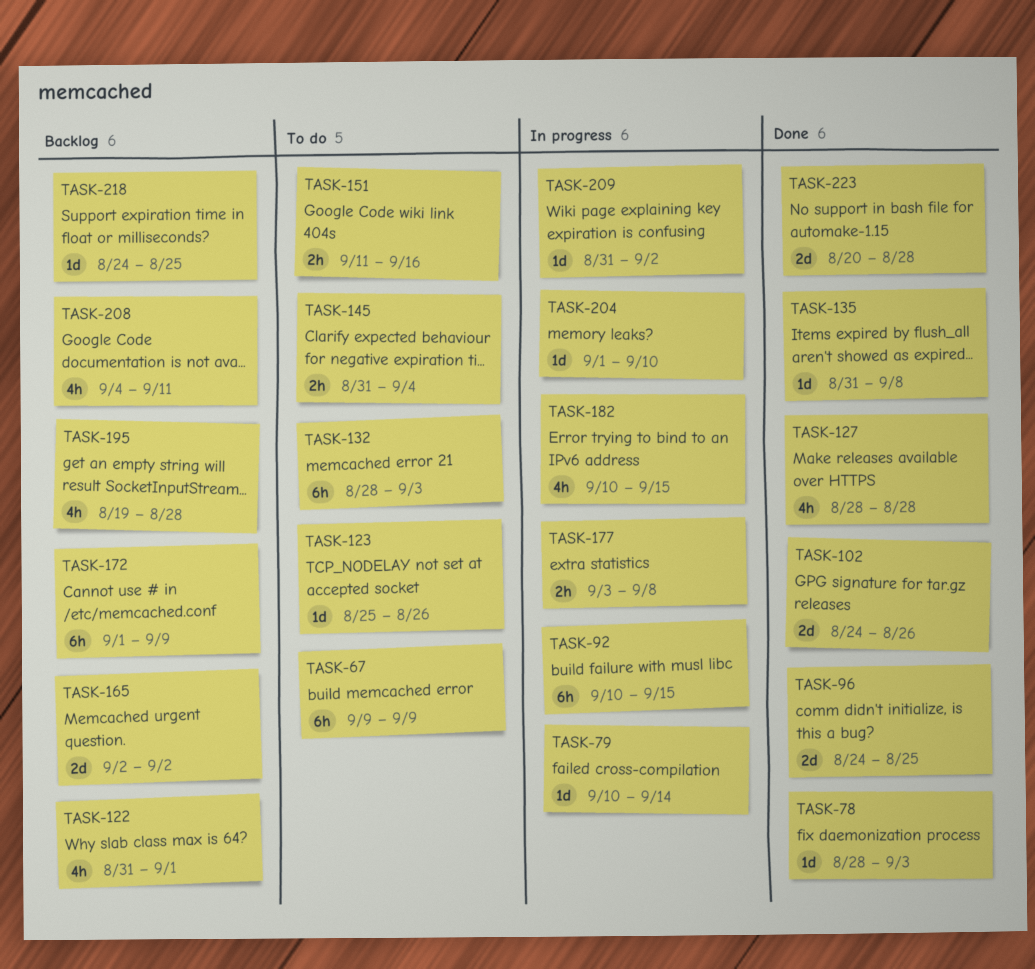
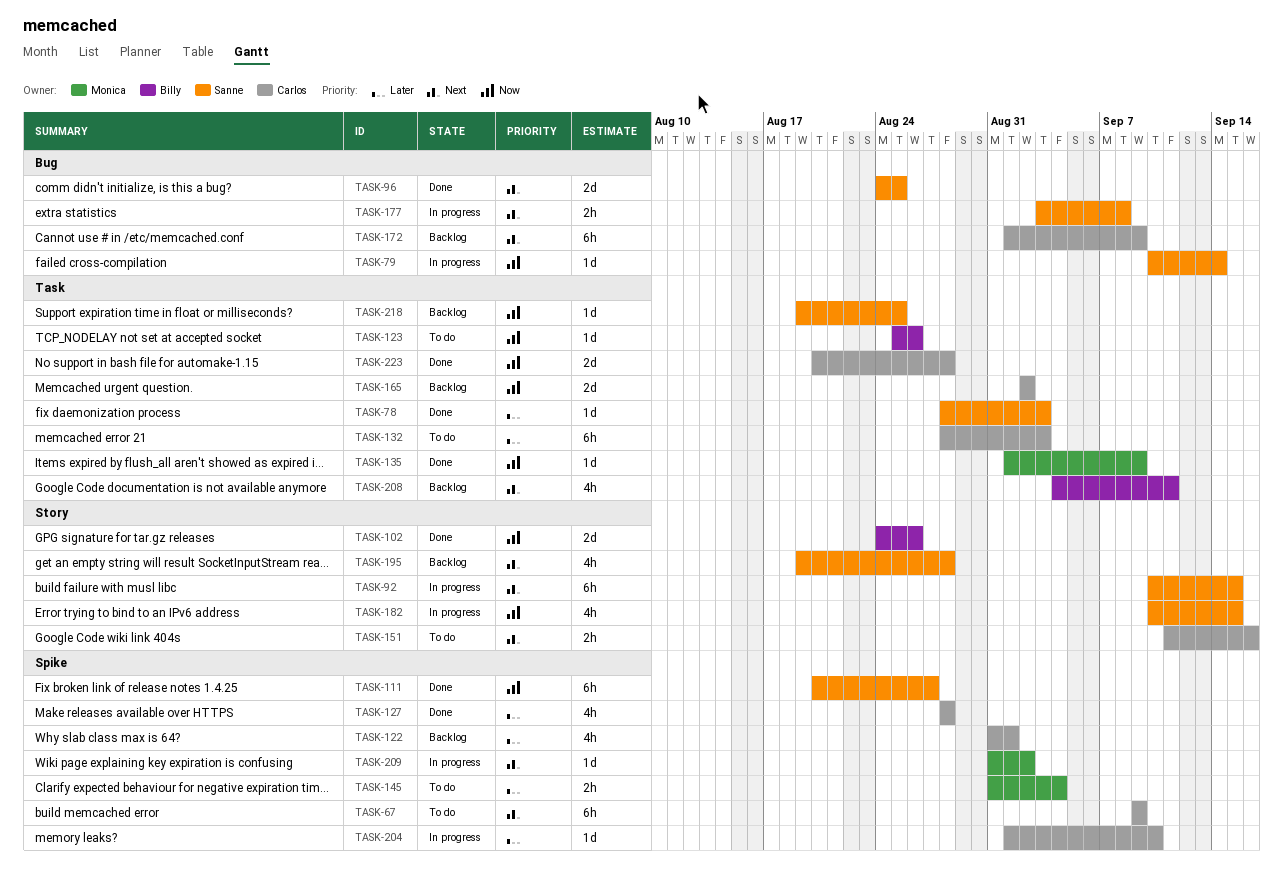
TASK-111: none -> present
TASK-135, start: Aug 31 -> Sep 1
TASK-135, due: Sep 8 -> Sep 9
TASK-218, start: Aug 24 -> Aug 19

